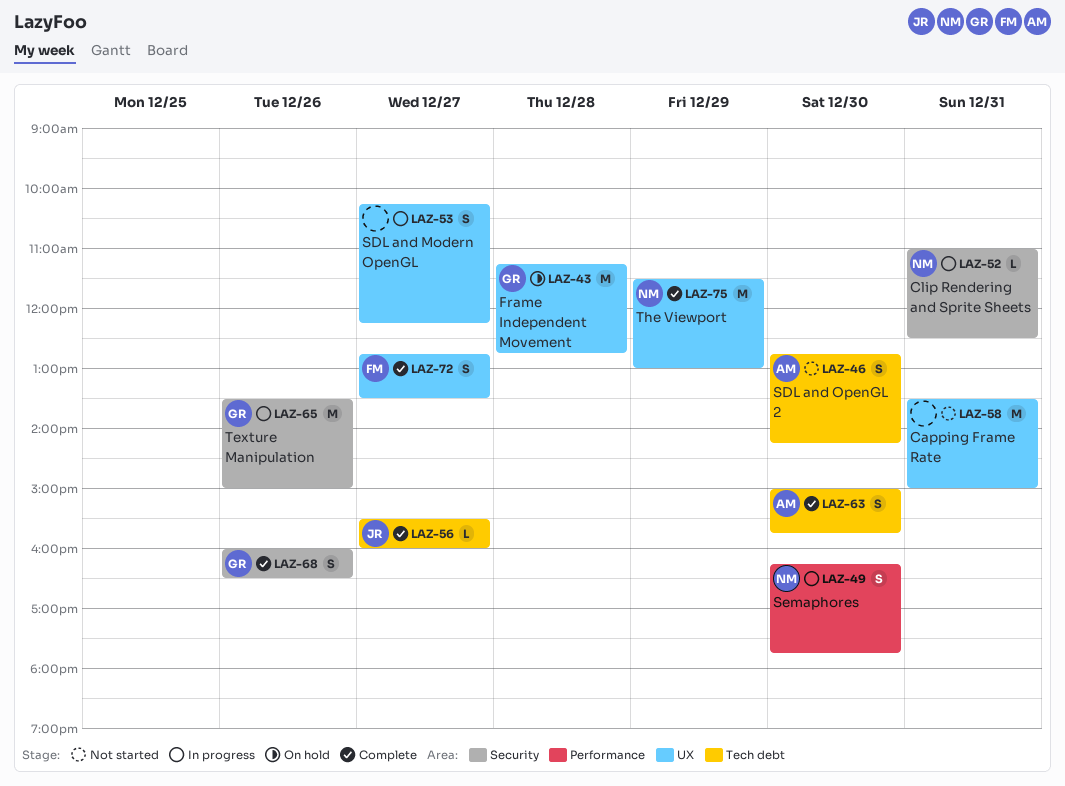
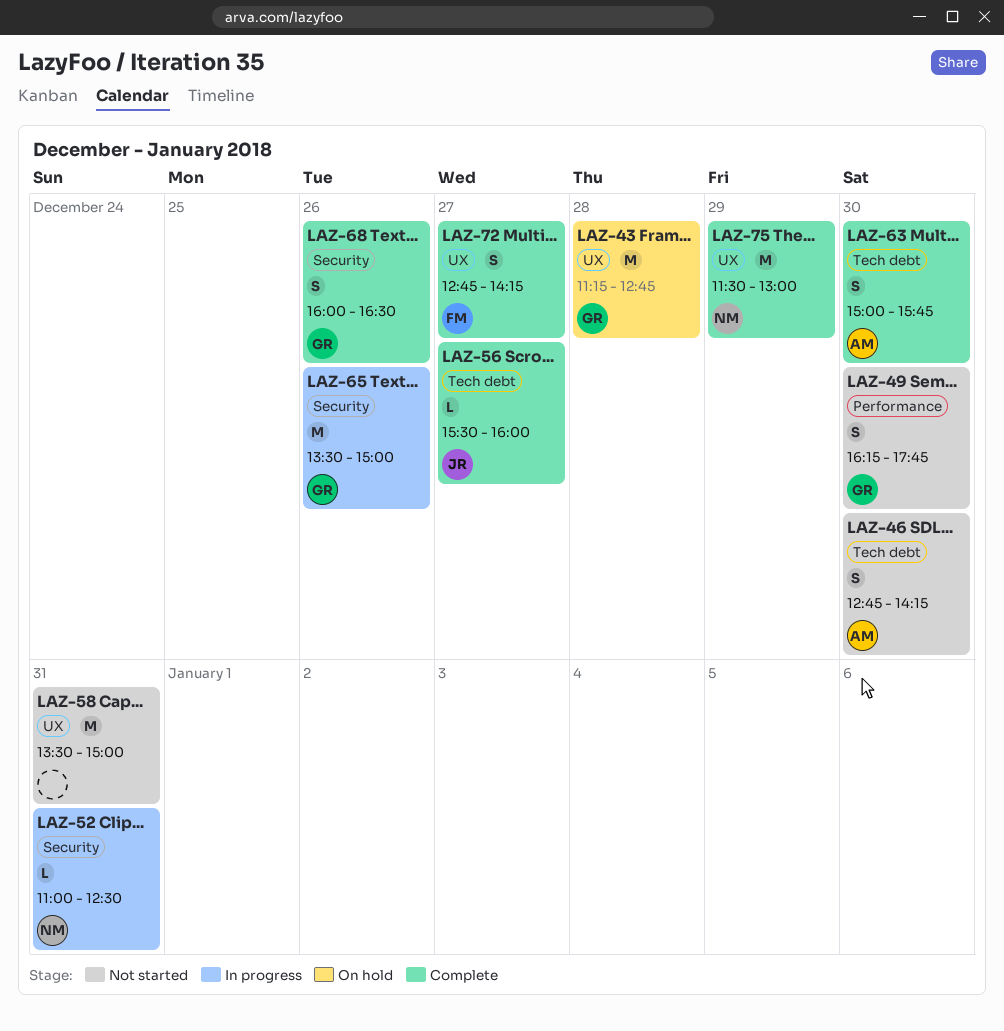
LAZ-49, status: In progress -> Not started
LAZ-49, owner: NM -> GR
LAZ-53: present -> none
LAZ-72, ends: 13:30 -> 14:15

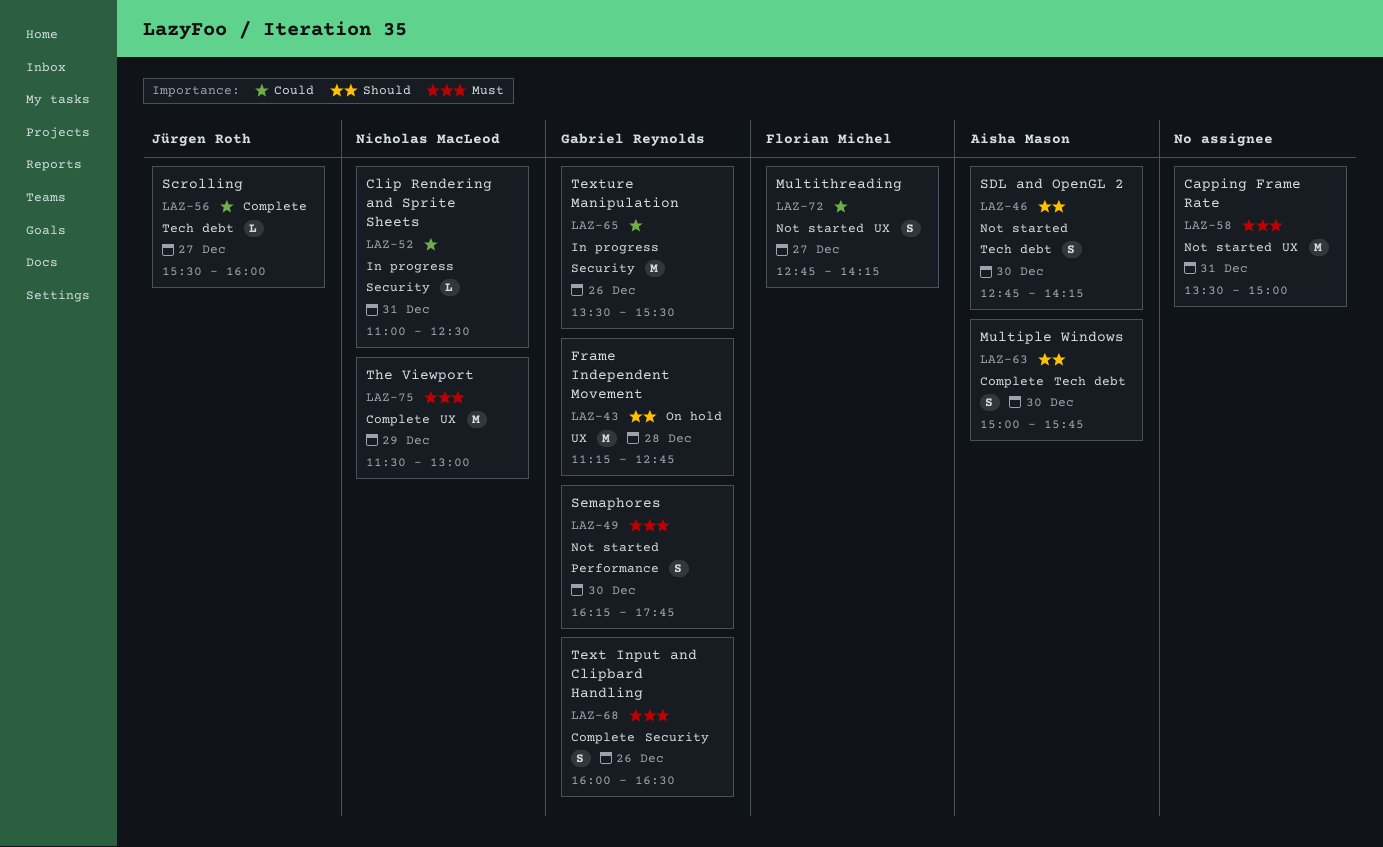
LAZ-65, ends: 15:00 -> 15:30
LAZ-72, status: Complete -> Not started

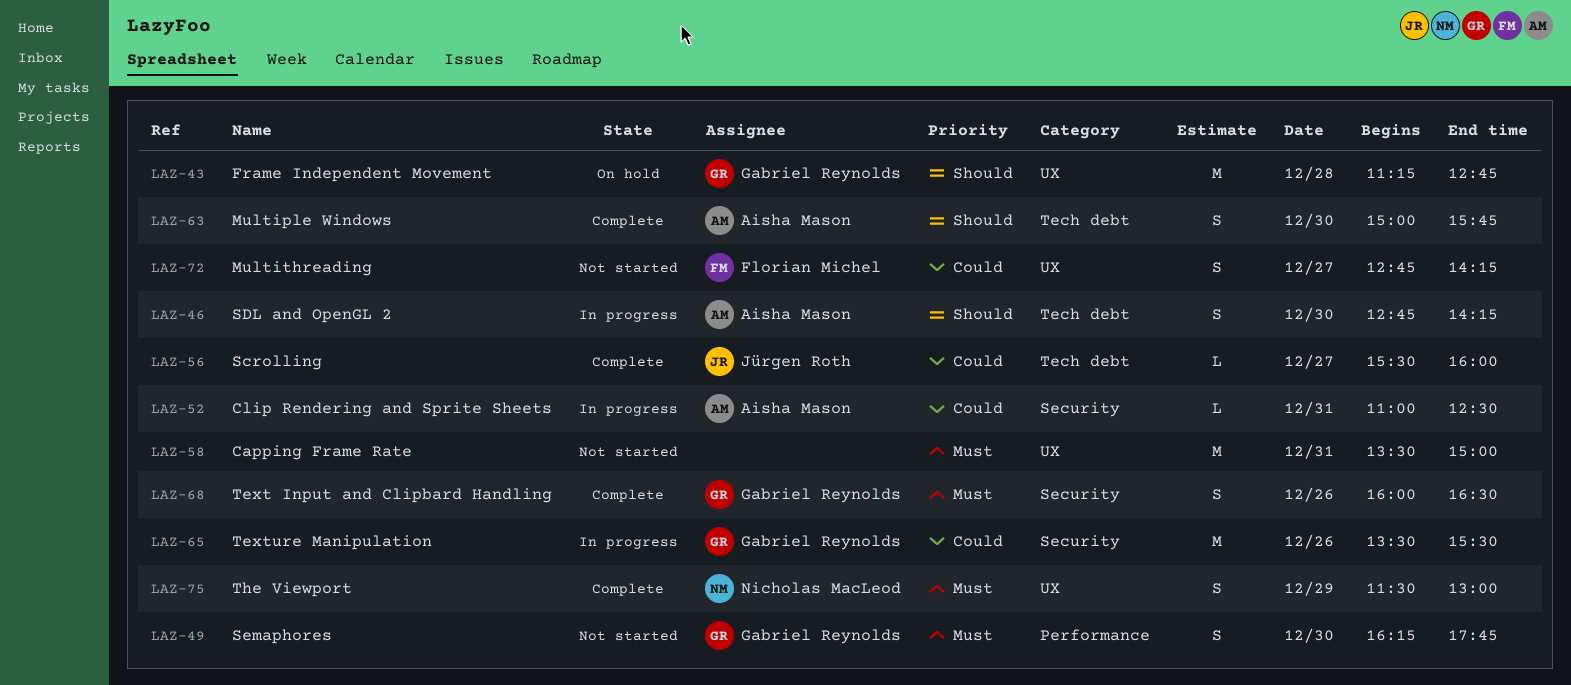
LAZ-46, status: Not started -> In progress
LAZ-52, owner: Nicholas MacLeod -> Aisha Mason
LAZ-75, estimate: M -> S

